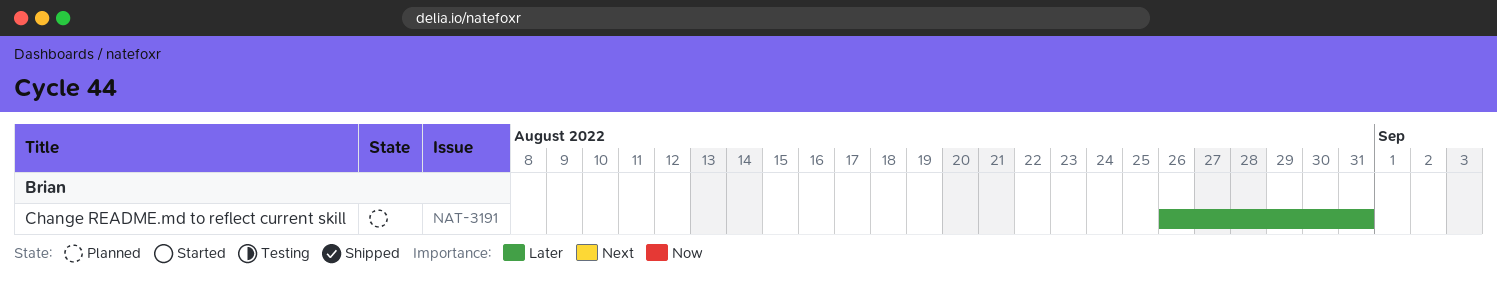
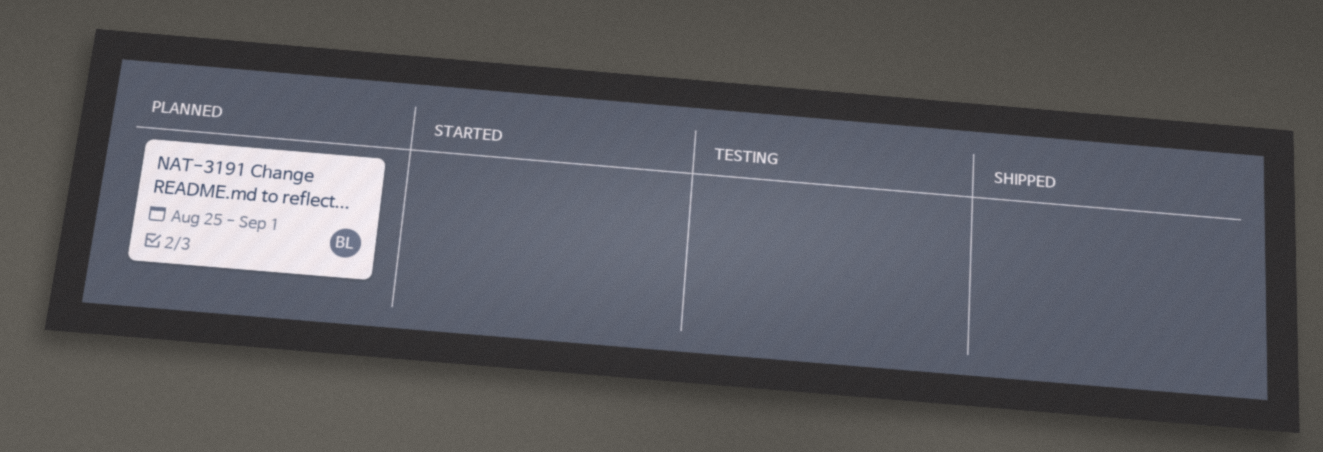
NAT-3191, start: Aug 26 -> Aug 25
NAT-3191, due: Aug 31 -> Sep 1

